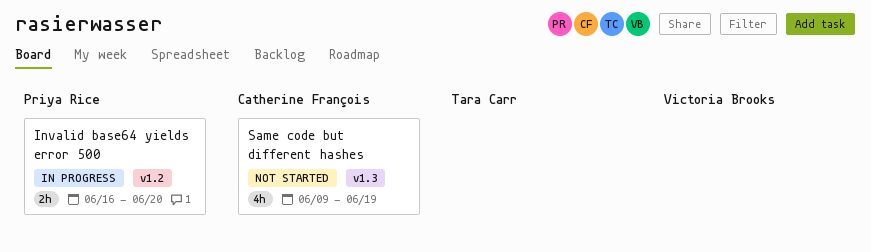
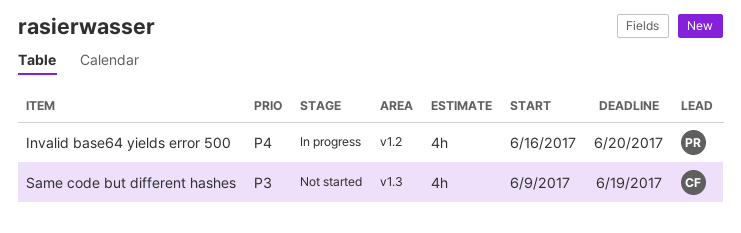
Invalid base64 yields error 500, estimate: 2h -> 4h

